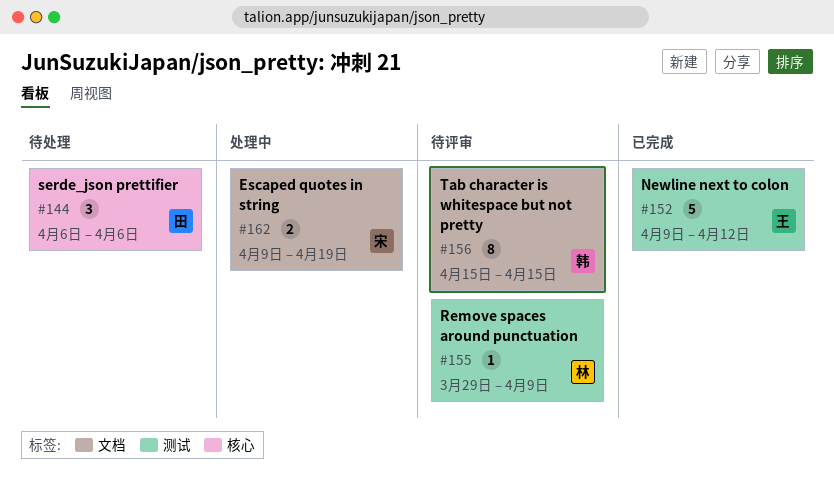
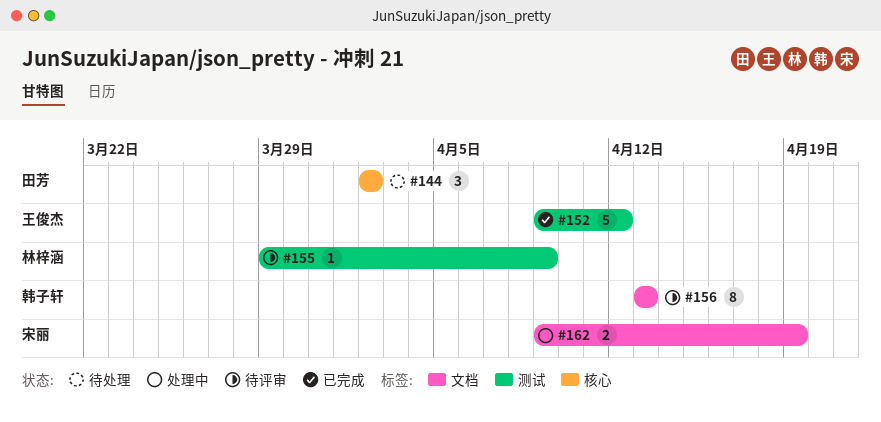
#144, start: Apr 6 -> Apr 2
#144, due: Apr 6 -> Apr 2
#156, start: Apr 15 -> Apr 13
#156, due: Apr 15 -> Apr 13

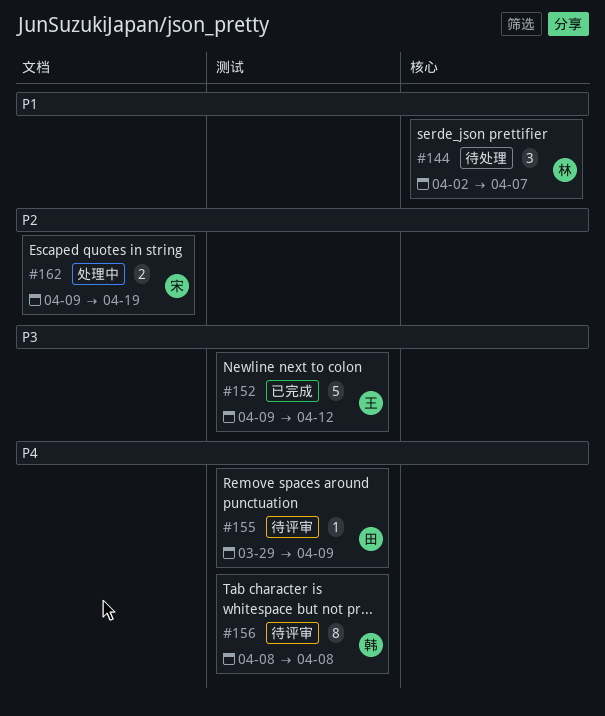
#144, owner: 田芳 -> 林梓涵
#144, due: Apr 2 -> Apr 7
#155, owner: 林梓涵 -> 田芳
#156, label: 文档 -> 测试
#156, start: Apr 13 -> Apr 8
#156, due: Apr 13 -> Apr 8

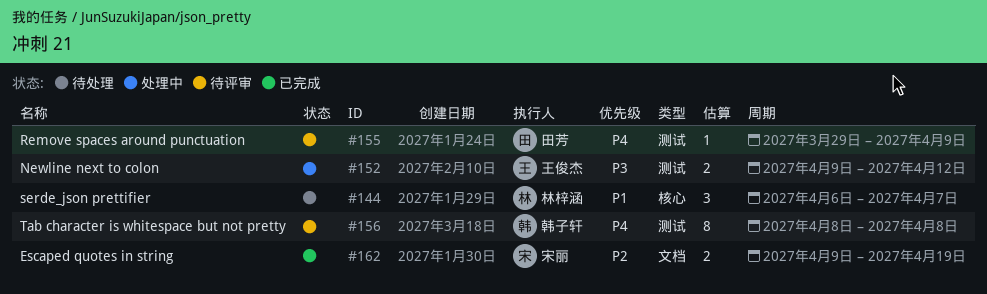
#144, start: Apr 2 -> Apr 6
#152, status: 已完成 -> 处理中
#152, estimate: 5 -> 2
#162, status: 处理中 -> 已完成

